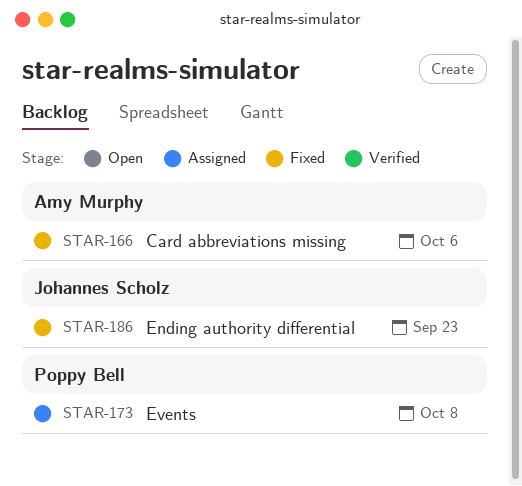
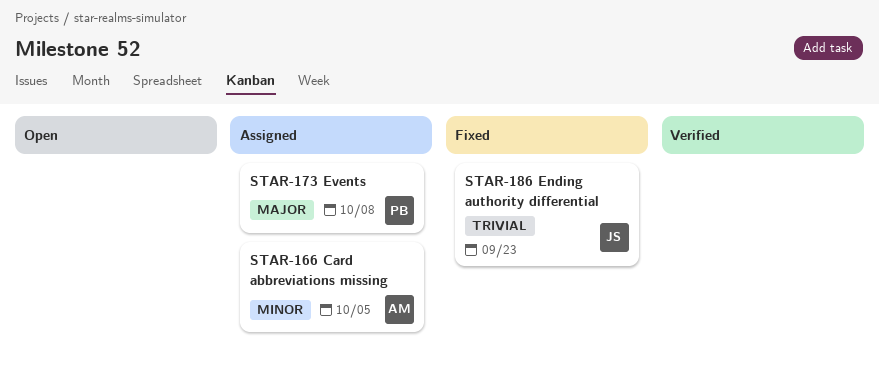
STAR-166, status: Fixed -> Assigned
STAR-166, due: Oct 6 -> Oct 5

